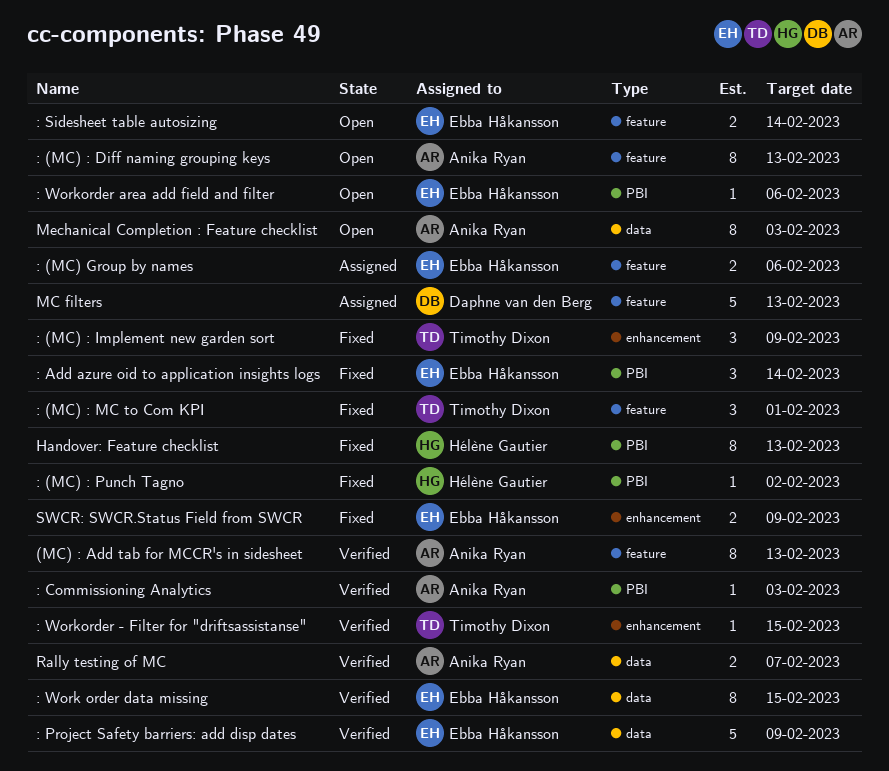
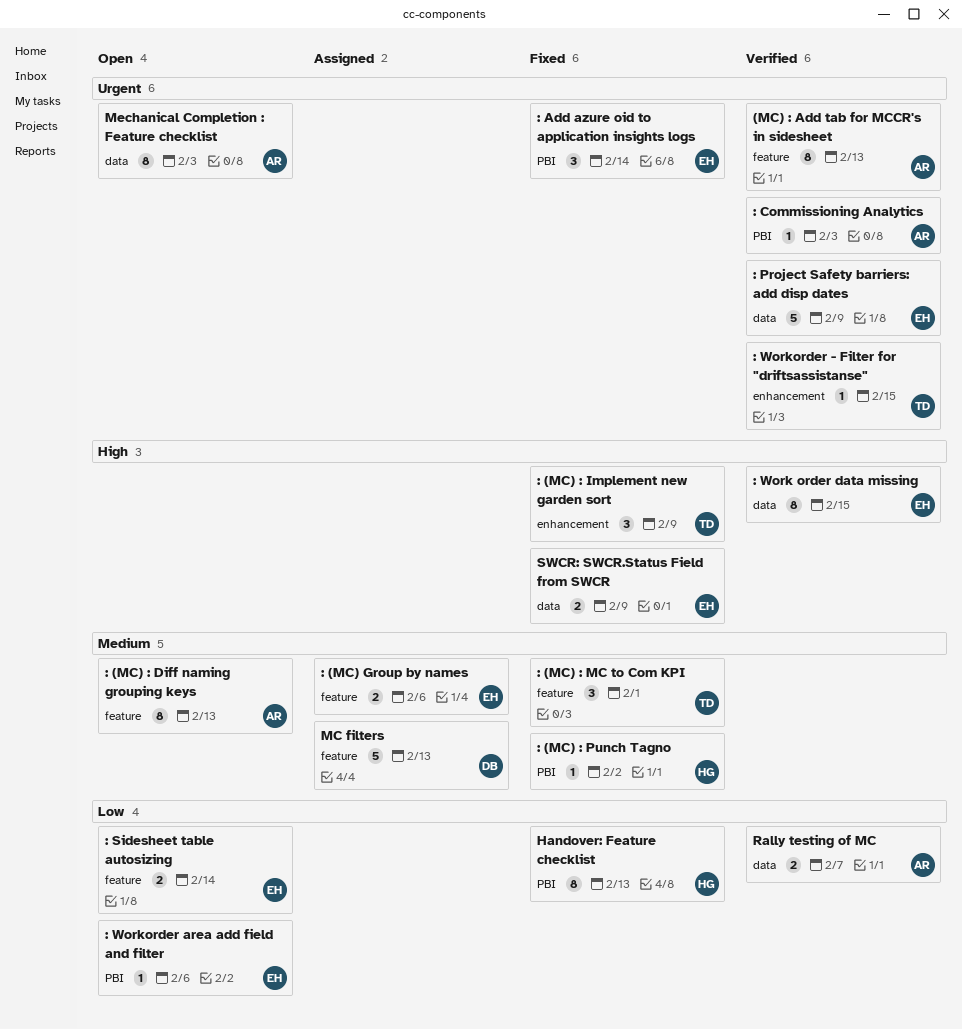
SWCR: SWCR.Status Field from SWCR, label: enhancement -> data

